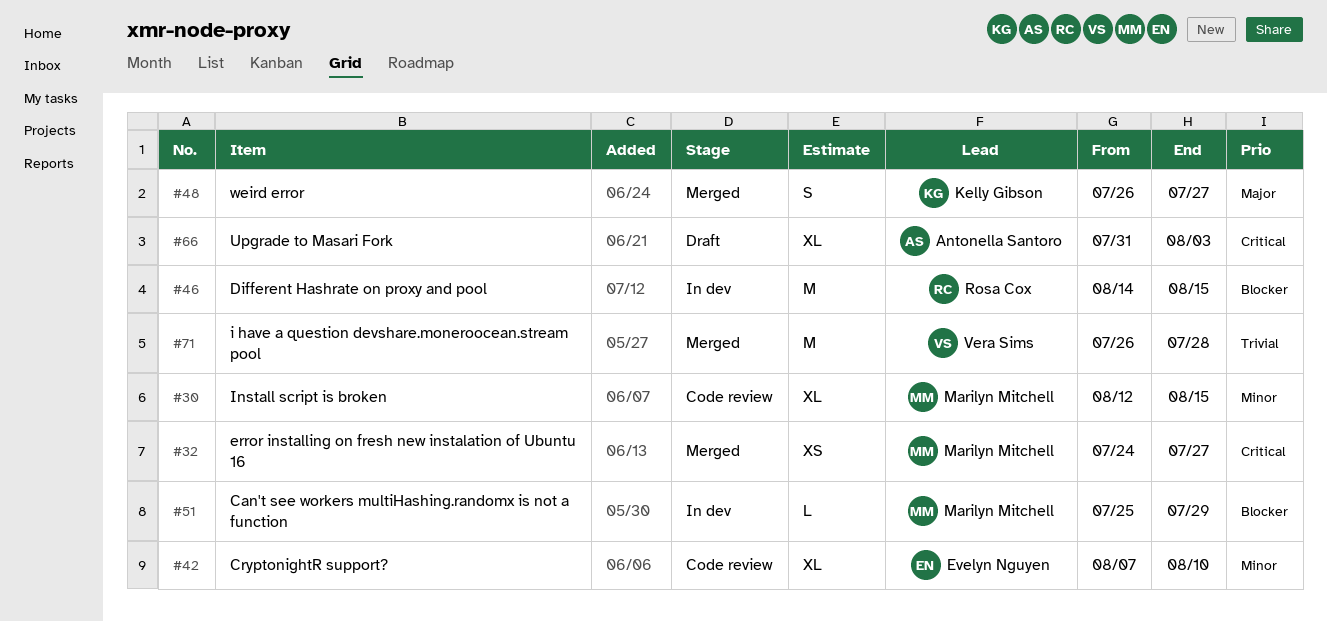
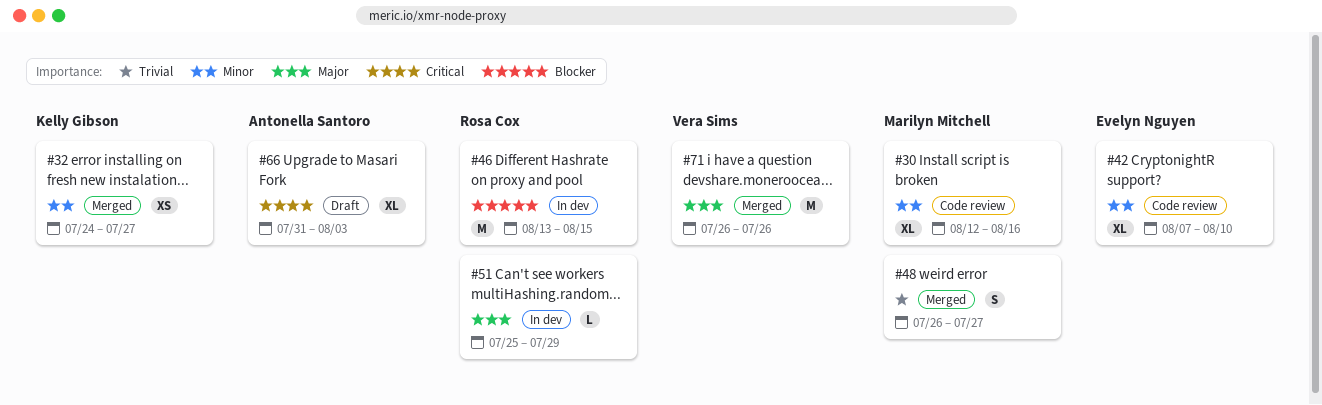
#30, due: Aug 15 -> Aug 16
#32, owner: Marilyn Mitchell -> Kelly Gibson
#32, priority: Critical -> Minor
#46, start: Aug 14 -> Aug 13
#48, owner: Kelly Gibson -> Marilyn Mitchell
#48, priority: Major -> Trivial
#51, owner: Marilyn Mitchell -> Rosa Cox
#51, priority: Blocker -> Major
#71, priority: Trivial -> Major
#71, due: Jul 28 -> Jul 26

